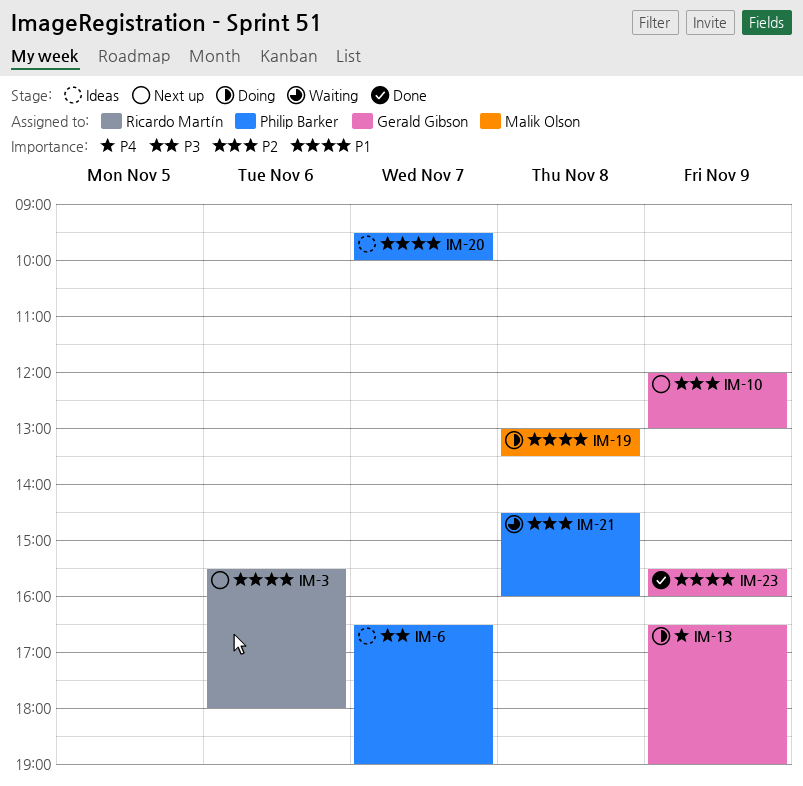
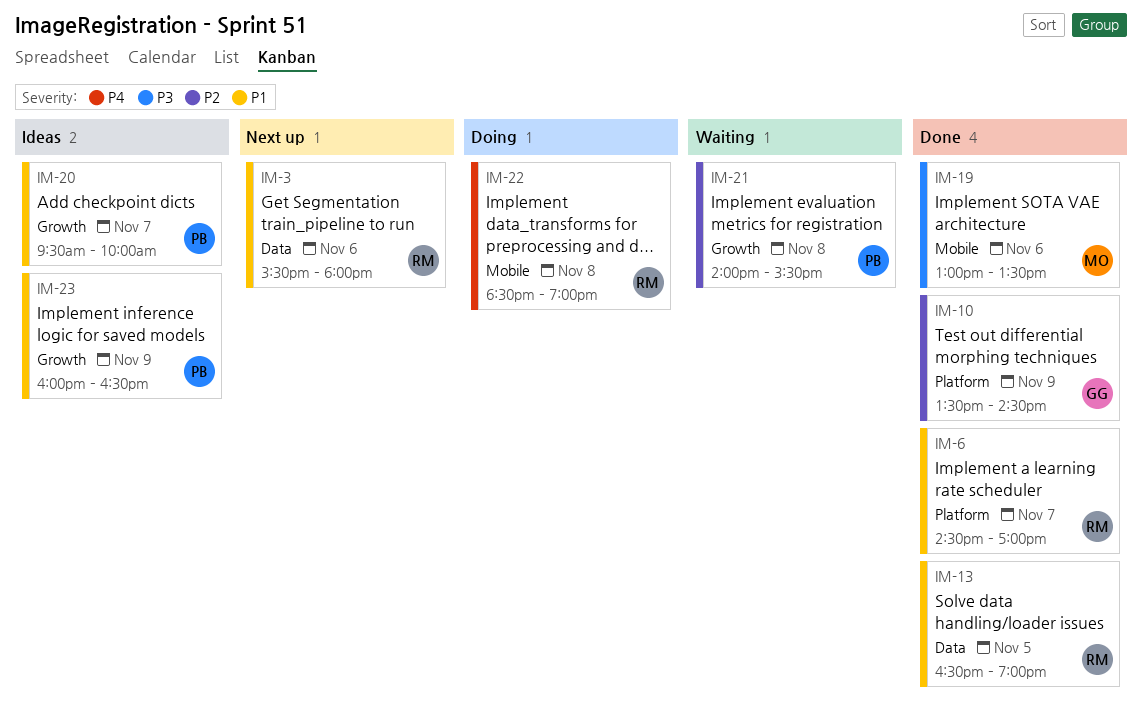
IM-6, status: Ideas -> Done
IM-6, owner: Philip Barker -> Ricardo Martín
IM-6, priority: P3 -> P1
IM-6, begins: 16:30 -> 14:30
IM-6, ends: 19:00 -> 17:00
IM-10, status: Next up -> Done
IM-10, begins: 12:00 -> 13:30
IM-10, ends: 13:00 -> 14:30
IM-13, status: Doing -> Done
IM-13, owner: Gerald Gibson -> Ricardo Martín
IM-13, priority: P4 -> P1
IM-13, day: Nov 9 -> Nov 5
IM-19, status: Doing -> Done
IM-19, priority: P1 -> P3
IM-19, day: Nov 8 -> Nov 6
IM-21, begins: 14:30 -> 14:00
IM-21, ends: 16:00 -> 15:30
IM-22: none -> present
IM-23, status: Done -> Ideas
IM-23, owner: Gerald Gibson -> Philip Barker
IM-23, begins: 15:30 -> 16:00
IM-23, ends: 16:00 -> 16:30

